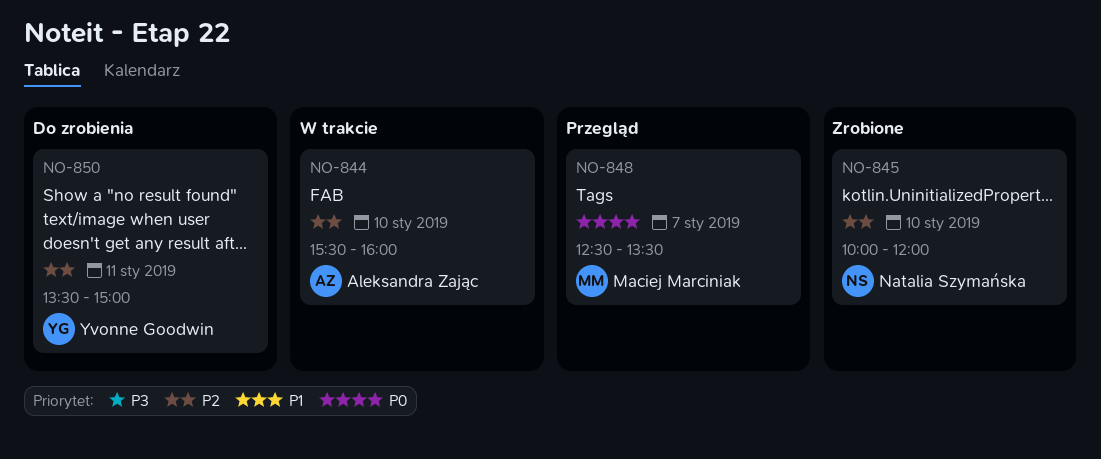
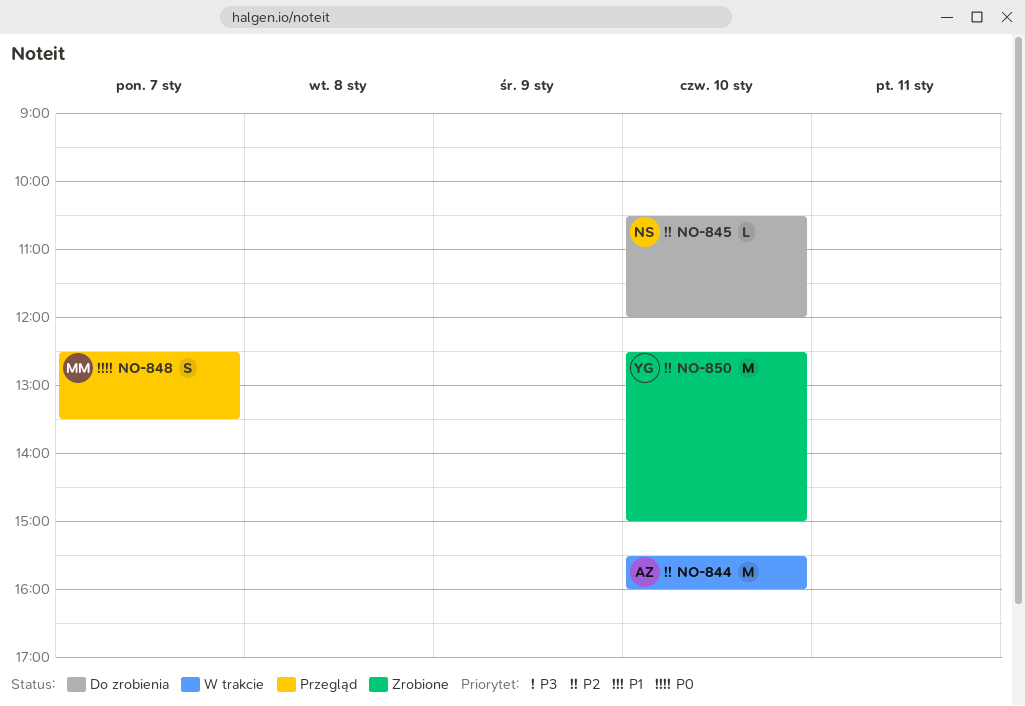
NO-845, status: Zrobione -> Do zrobienia
NO-845, begins: 10:00 -> 10:30
NO-850, status: Do zrobienia -> Zrobione
NO-850, day: Jan 11 -> Jan 10
NO-850, begins: 13:30 -> 12:30

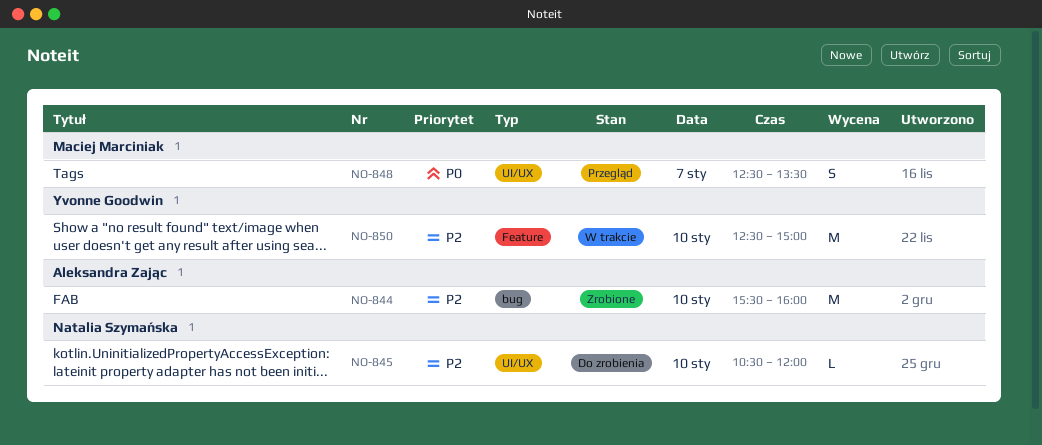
NO-844, status: W trakcie -> Zrobione
NO-850, status: Zrobione -> W trakcie

